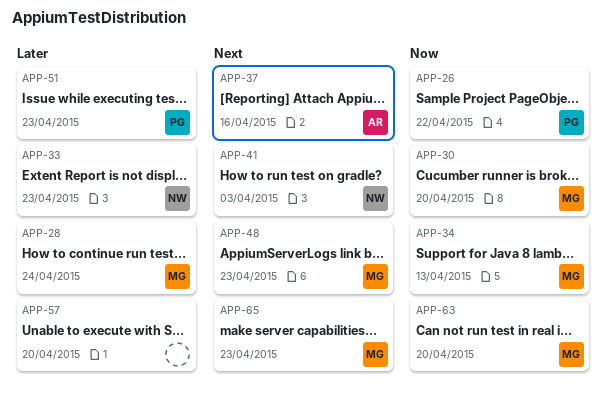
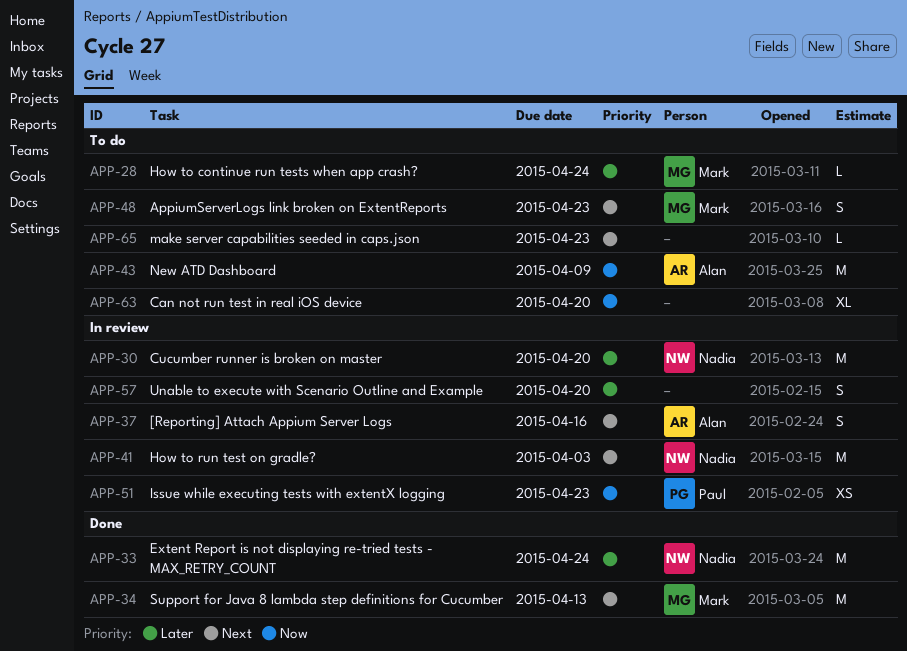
APP-26: present -> none
APP-30, owner: Mark -> Nadia
APP-30, priority: Now -> Later
APP-33, due: Apr 23 -> Apr 24
APP-34, priority: Now -> Next
APP-43: none -> present
APP-51, priority: Later -> Now
APP-63, owner: Mark -> none
APP-65, owner: Mark -> none

